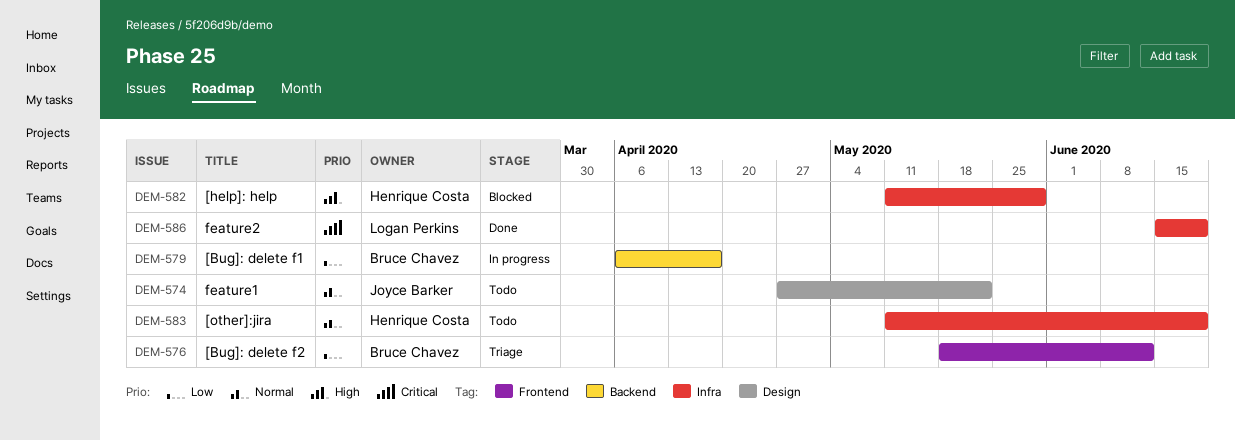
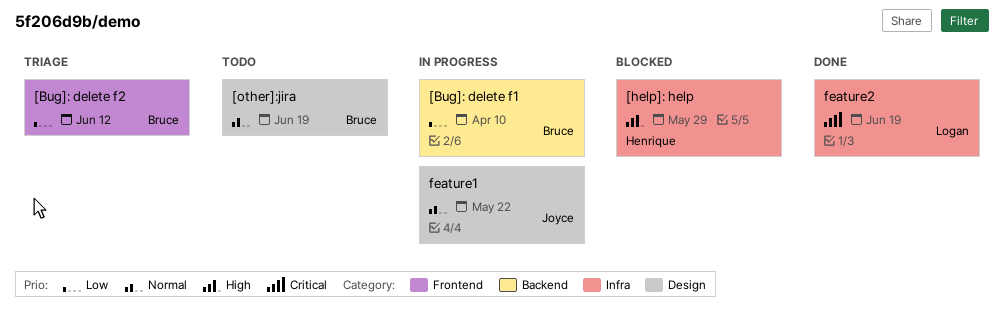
[Bug]: delete f1, due: Apr 17 -> Apr 10
[other]:jira, owner: Henrique Costa -> Bruce Chavez
[other]:jira, label: Infra -> Design
feature1, status: Todo -> In progress

